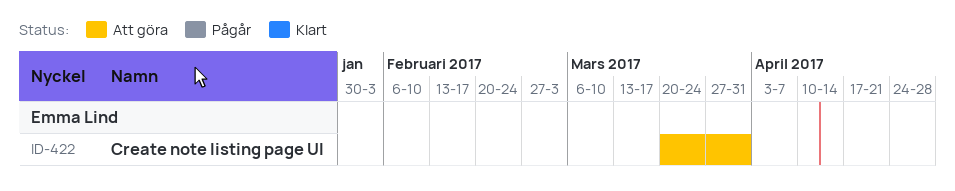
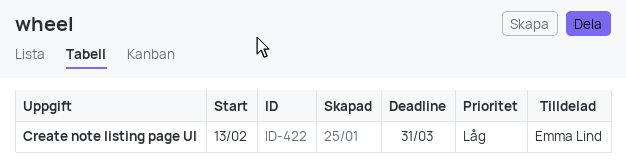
ID-422, start: Mar 20 -> Feb 13

